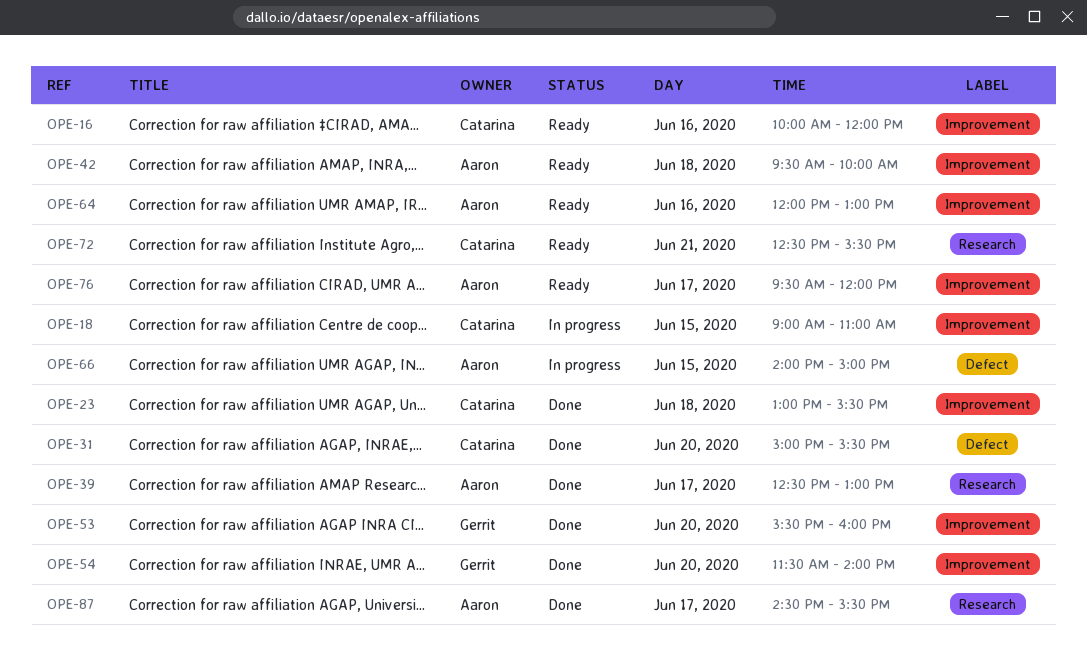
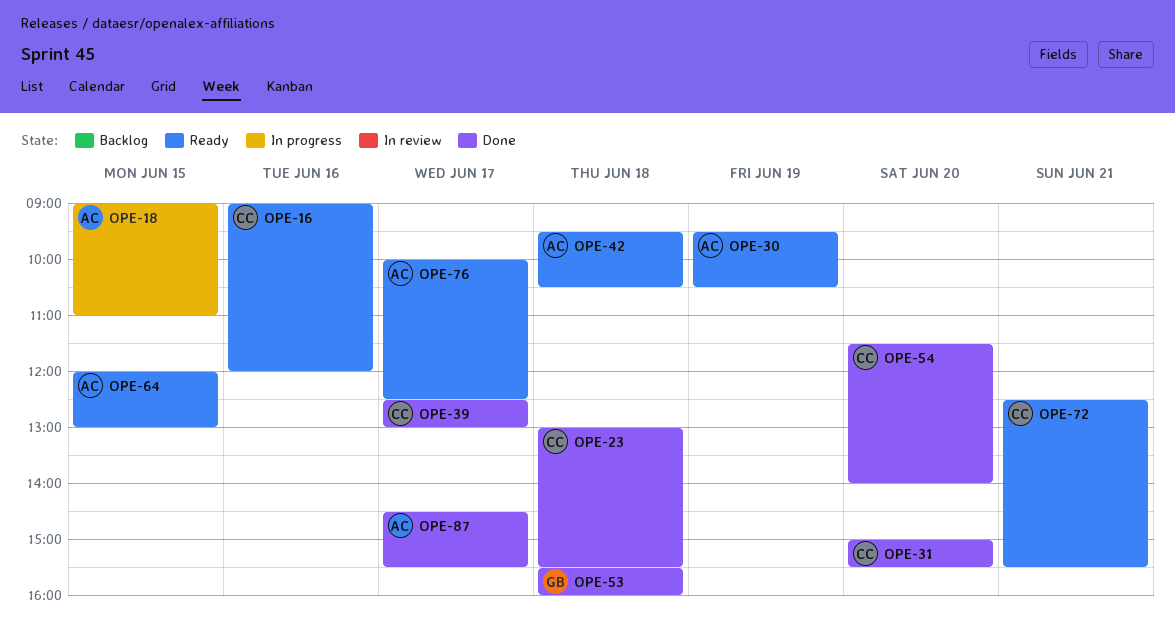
OPE-16, begins: 10:00 -> 09:00
OPE-18, owner: Catarina -> Aaron
OPE-30: none -> present
OPE-39, owner: Aaron -> Catarina
OPE-42, ends: 10:00 -> 10:30
OPE-53, day: Jun 20 -> Jun 18
OPE-54, owner: Gerrit -> Catarina
OPE-64, day: Jun 16 -> Jun 15
OPE-66: present -> none
OPE-76, begins: 09:30 -> 10:00
OPE-76, ends: 12:00 -> 12:30

